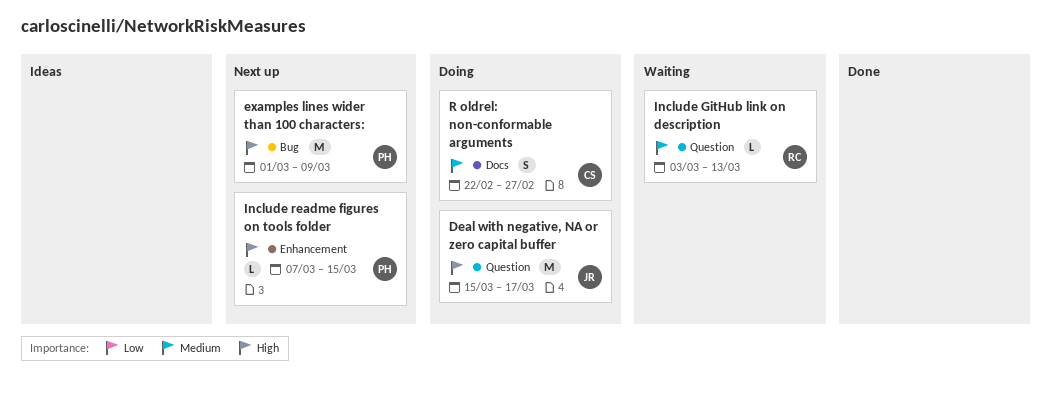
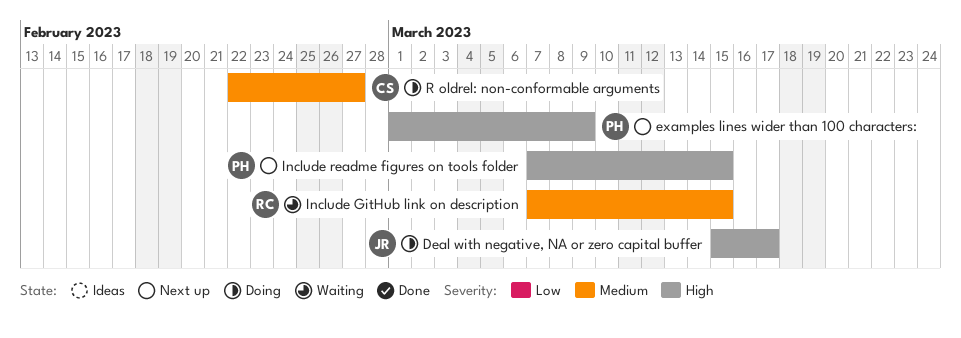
Include GitHub link on description, start: Mar 3 -> Mar 7
Include GitHub link on description, due: Mar 13 -> Mar 15

